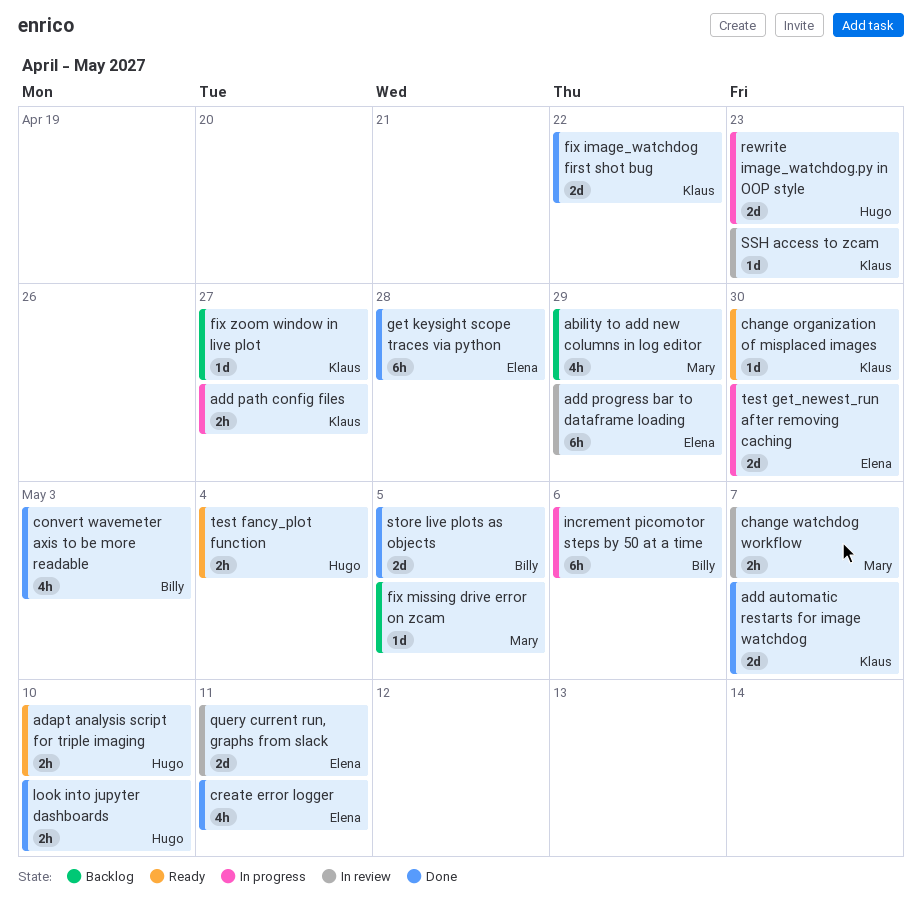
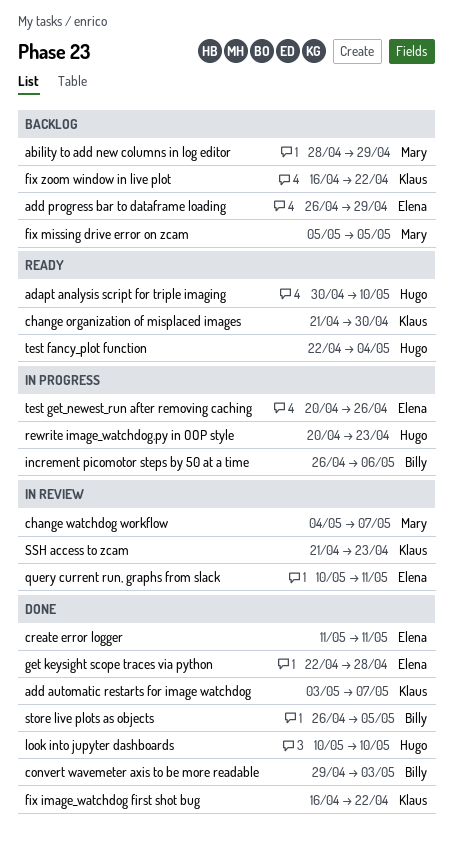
add path config files: present -> none
add progress bar to dataframe loading, status: In review -> Backlog
fix zoom window in live plot, due: Apr 27 -> Apr 22
test get_newest_run after removing caching, due: Apr 30 -> Apr 26

